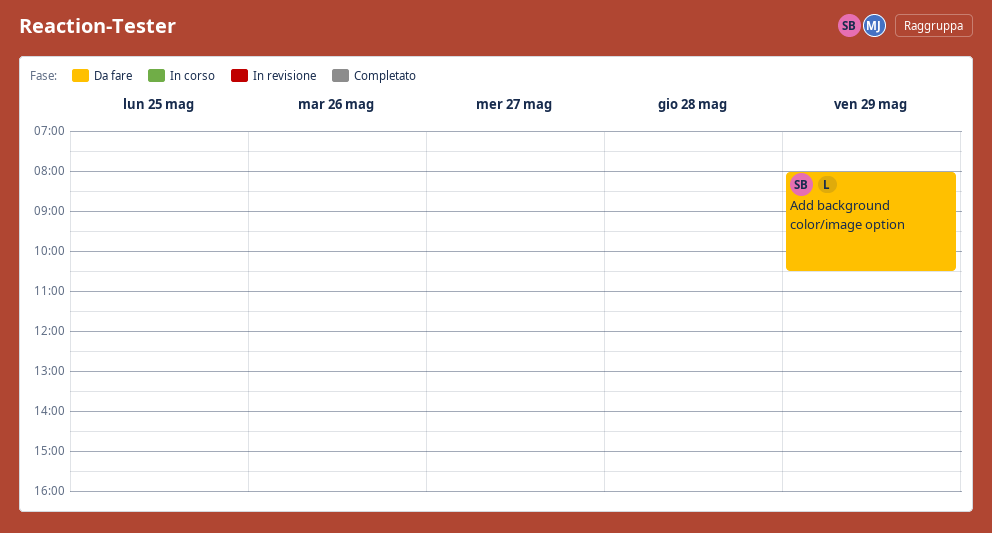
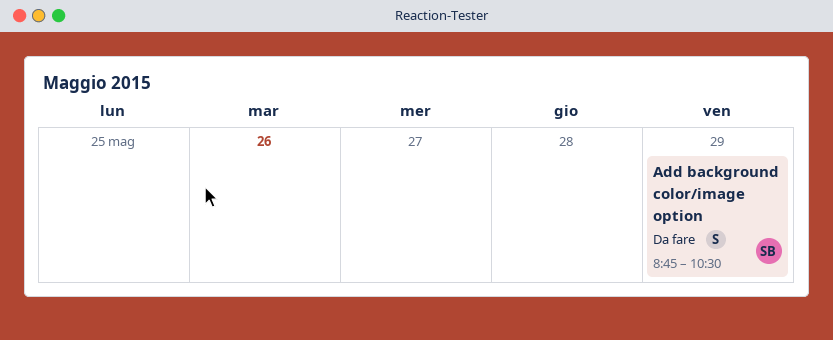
Add background color/image option, estimate: L -> S
Add background color/image option, begins: 08:00 -> 08:45

